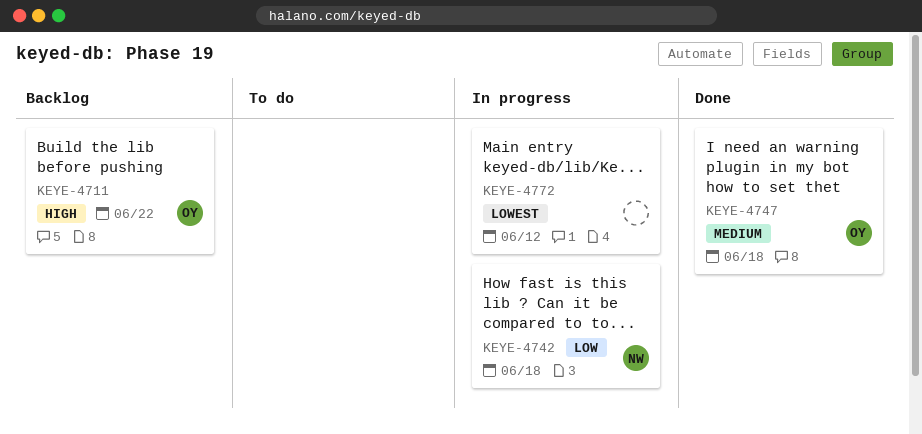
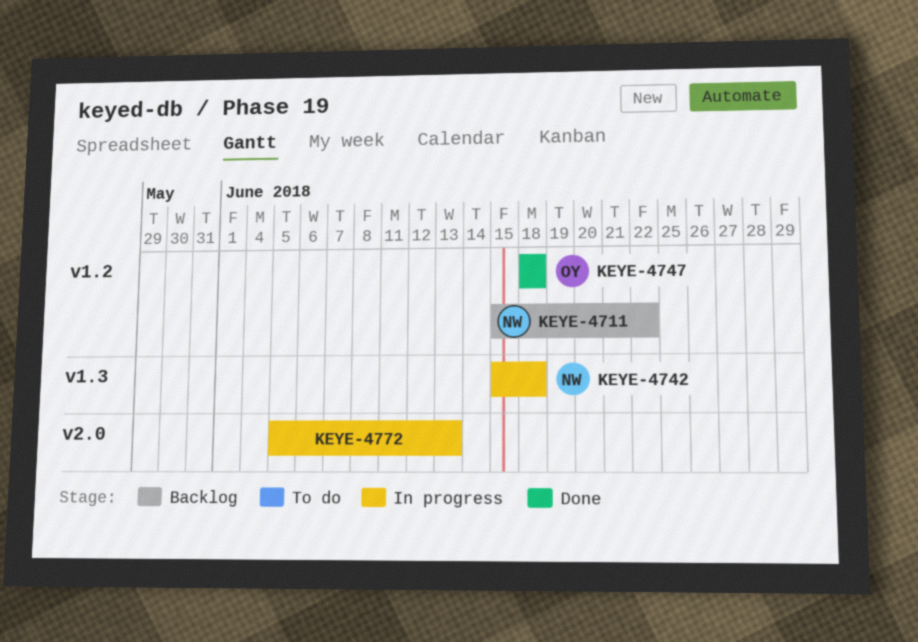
KEYE-4711, owner: OY -> NW
KEYE-4772, due: Jun 12 -> Jun 13

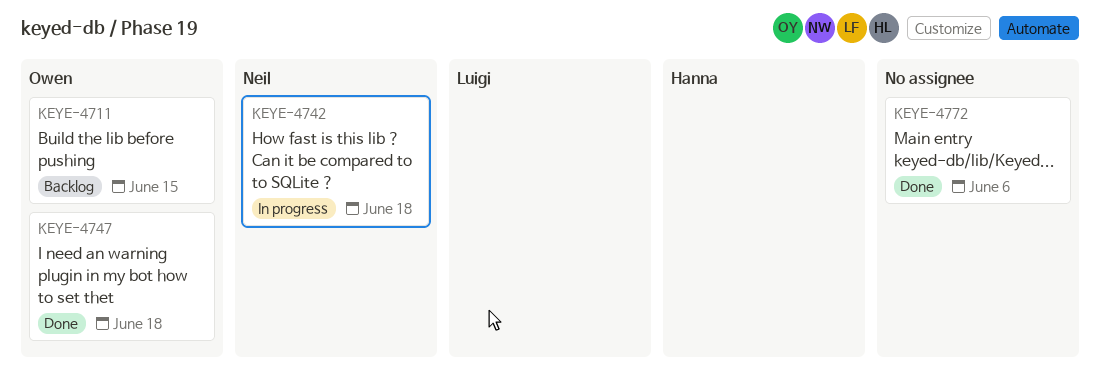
KEYE-4711, owner: Neil -> Owen
KEYE-4711, due: Jun 22 -> Jun 15
KEYE-4772, status: In progress -> Done
KEYE-4772, due: Jun 13 -> Jun 6

